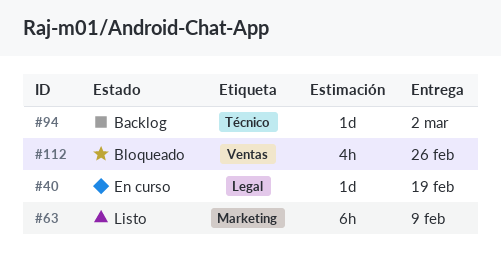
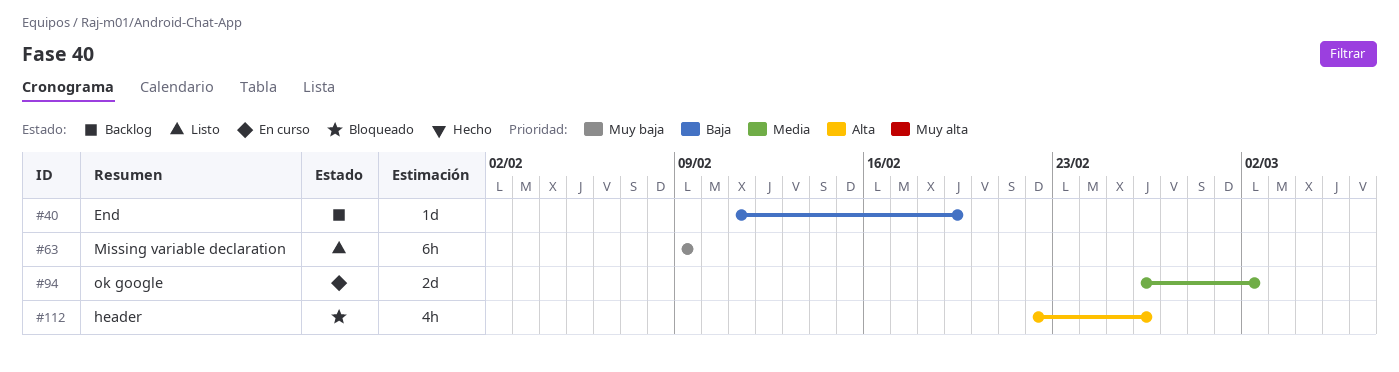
#40, status: En curso -> Backlog
#94, status: Backlog -> En curso
#94, estimate: 1d -> 2d

